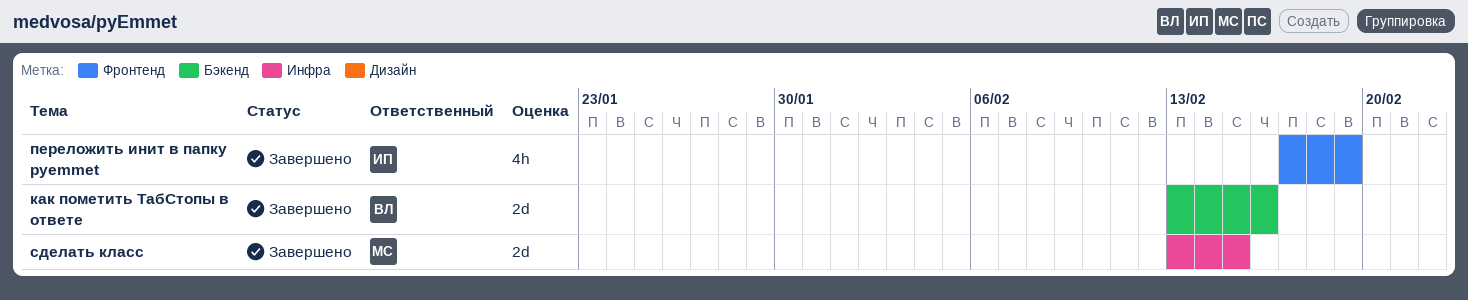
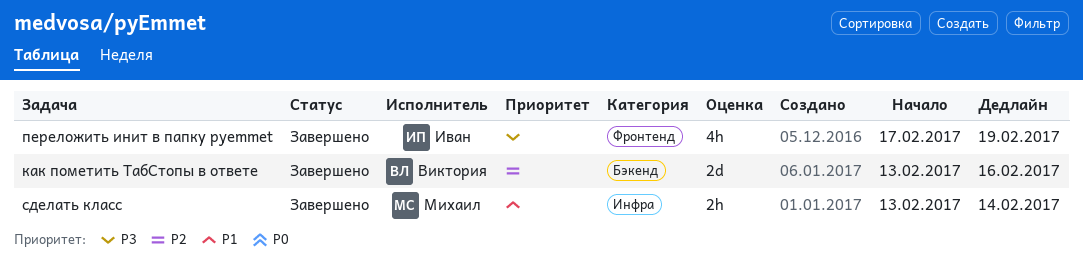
сделать класс, estimate: 2d -> 2h
сделать класс, due: Feb 15 -> Feb 14

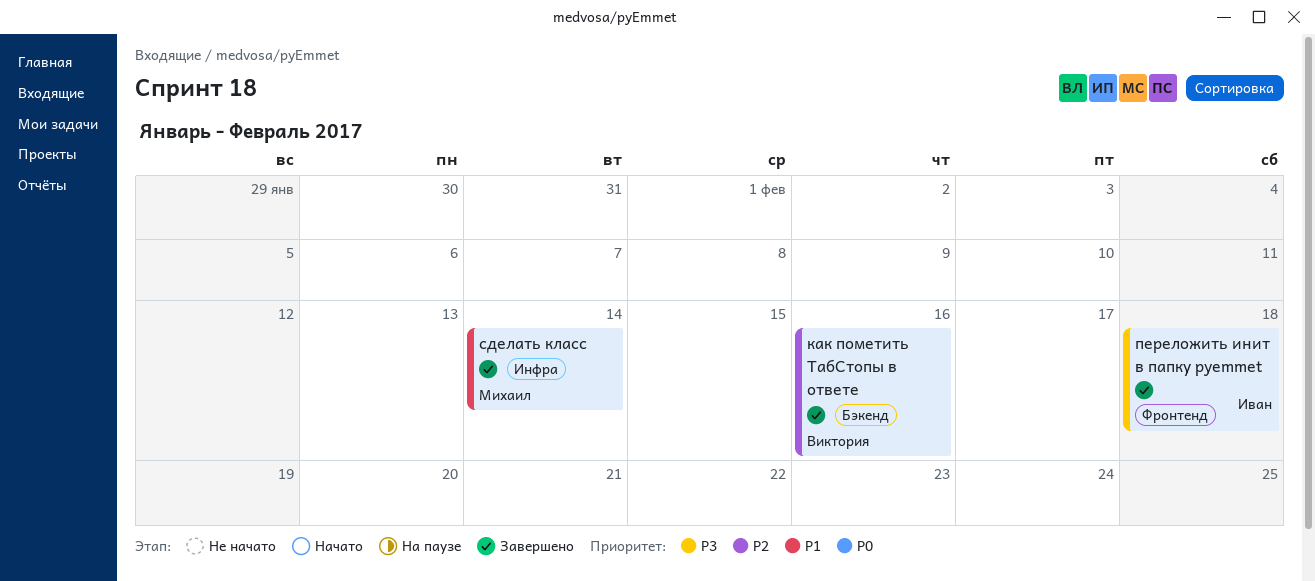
переложить инит в папку pyemmet, due: Feb 19 -> Feb 18

